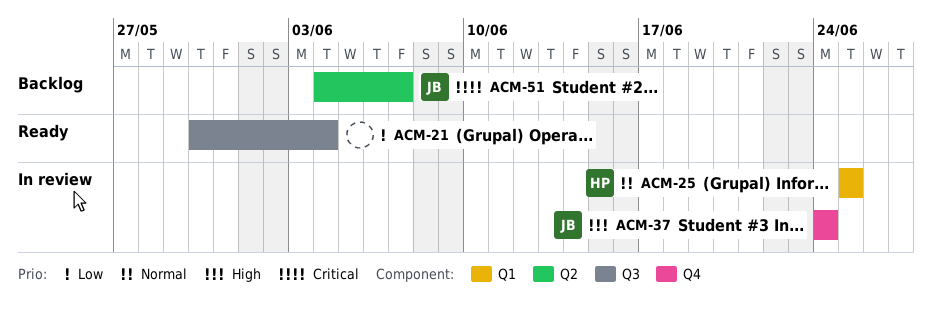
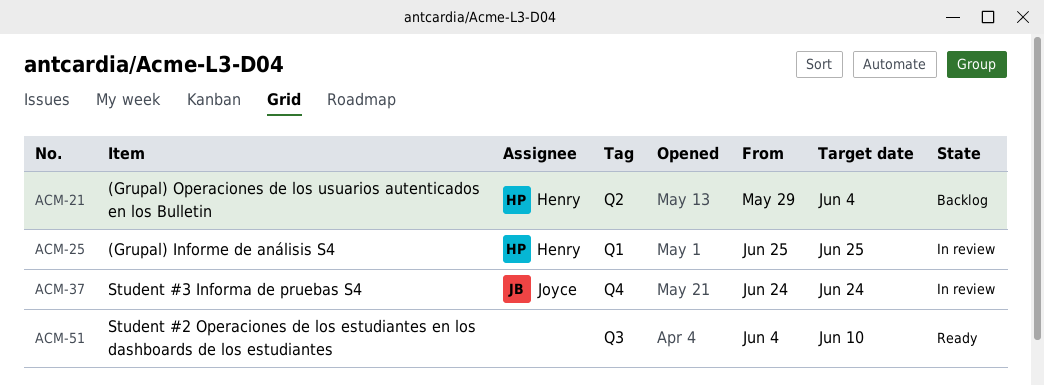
ACM-21, status: Ready -> Backlog
ACM-21, owner: none -> Henry
ACM-21, label: Q3 -> Q2
ACM-21, start: May 30 -> May 29
ACM-51, status: Backlog -> Ready
ACM-51, owner: Joyce -> none
ACM-51, label: Q2 -> Q3
ACM-51, due: Jun 7 -> Jun 10

